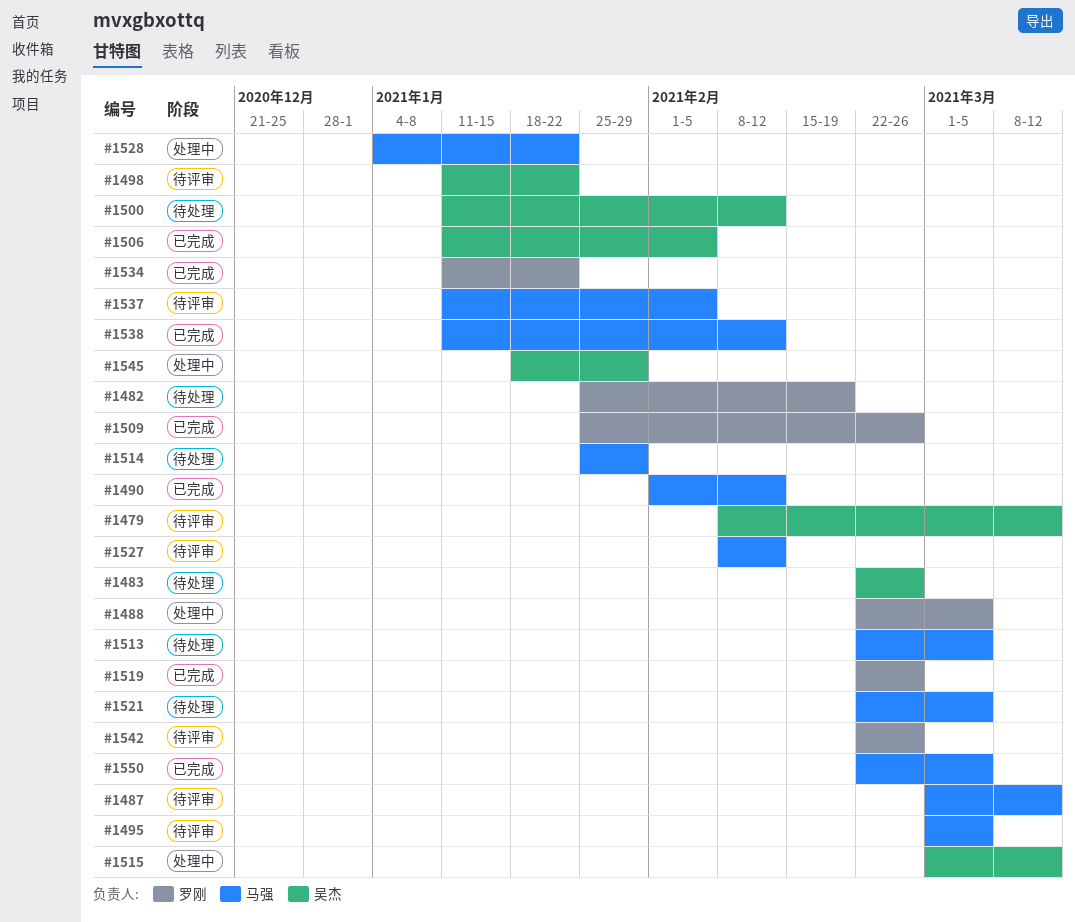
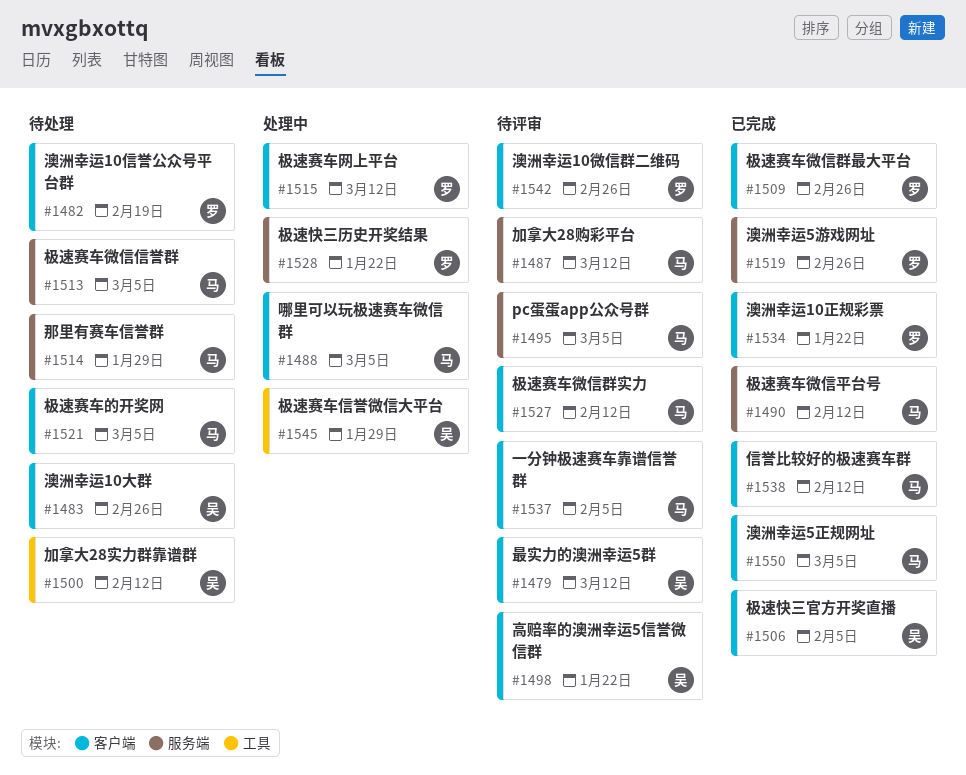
#1488, owner: 罗刚 -> 马强
#1515, owner: 吴杰 -> 罗刚
#1528, owner: 马强 -> 罗刚

